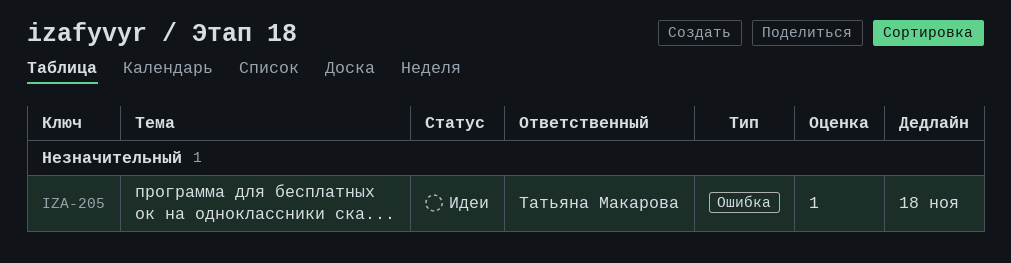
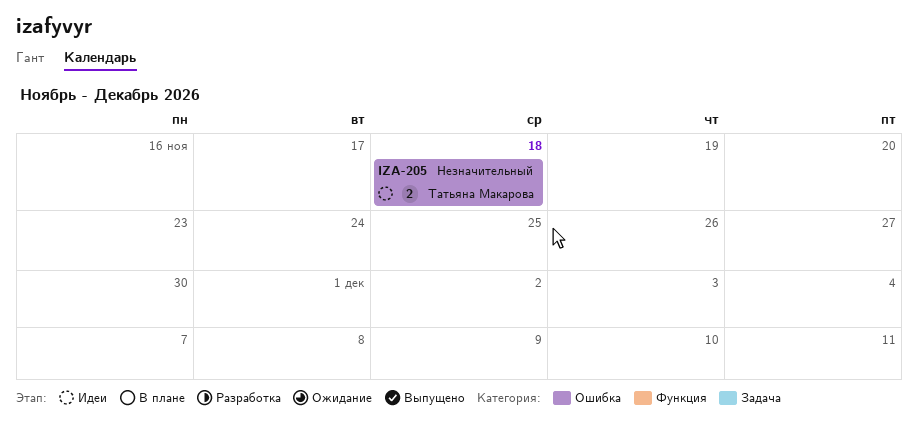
IZA-205, estimate: 1 -> 2

